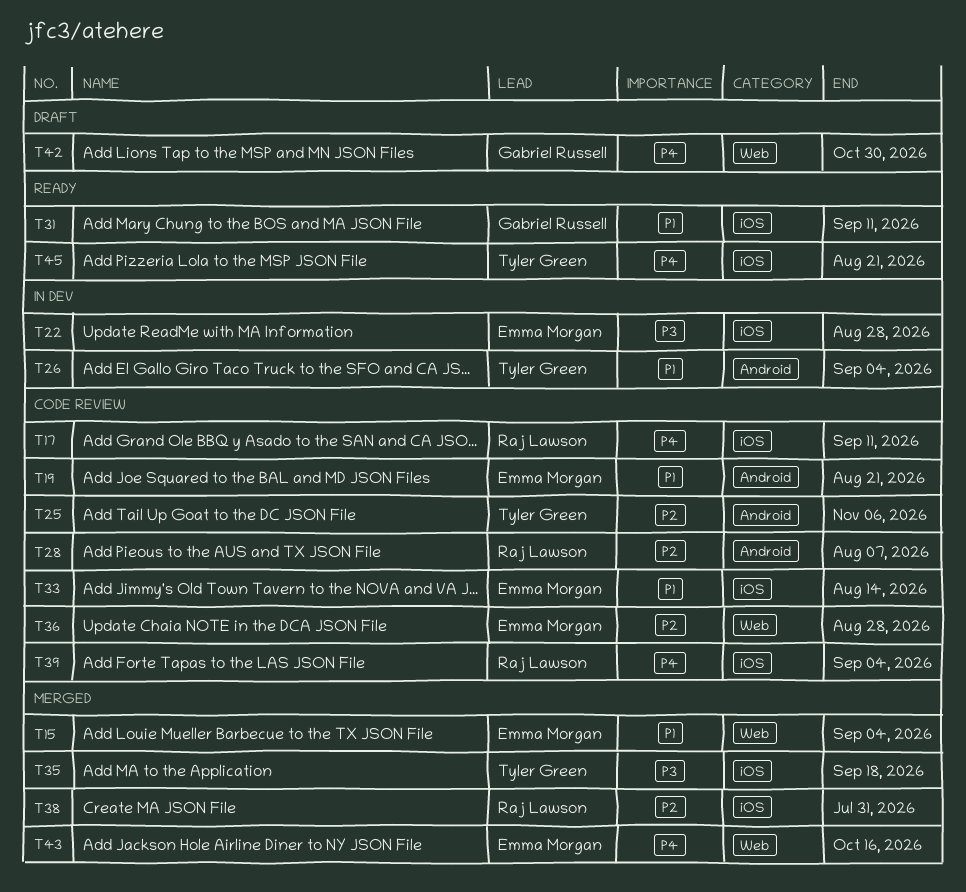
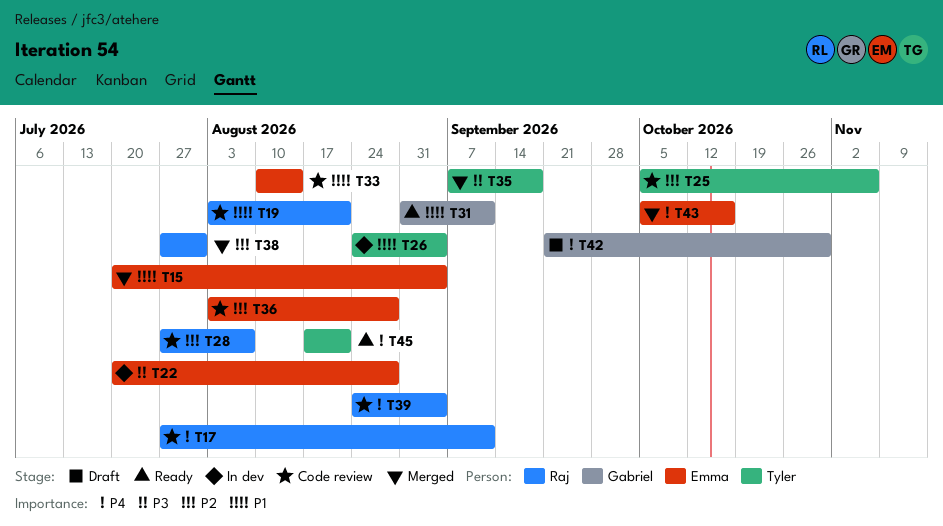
T19, owner: Emma Morgan -> Raj Lawson

